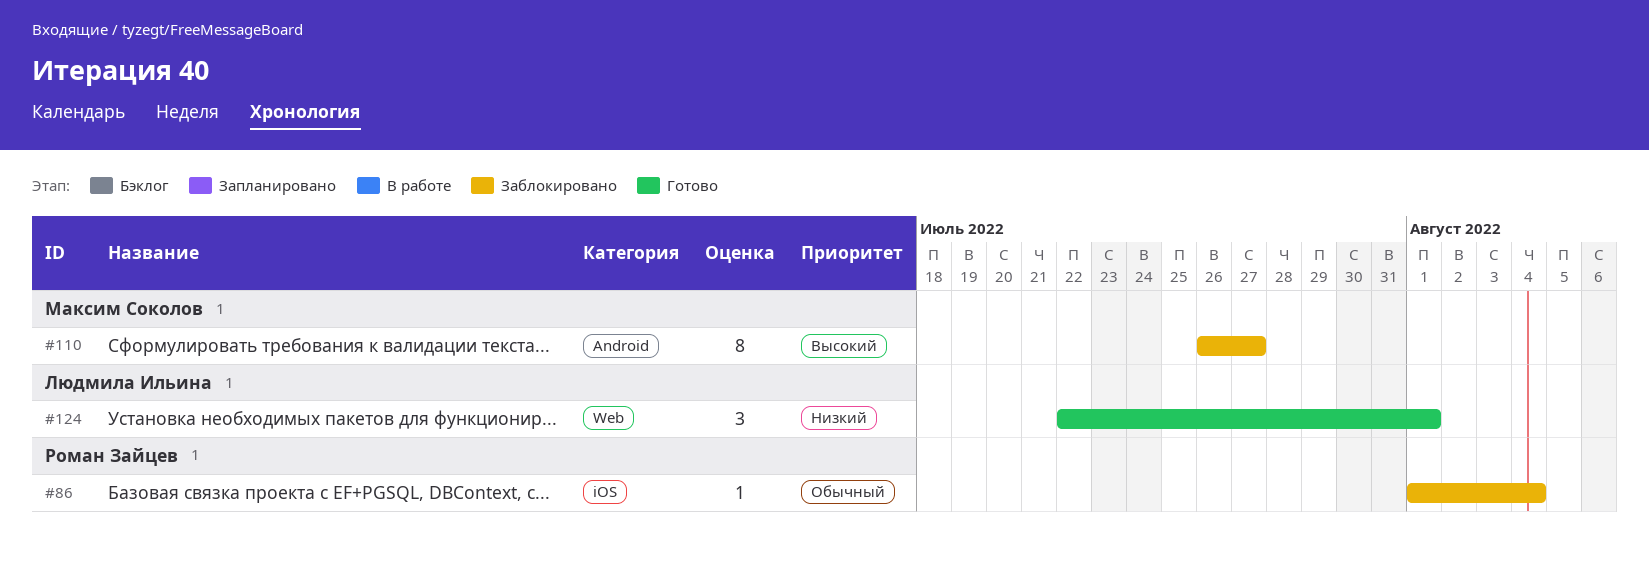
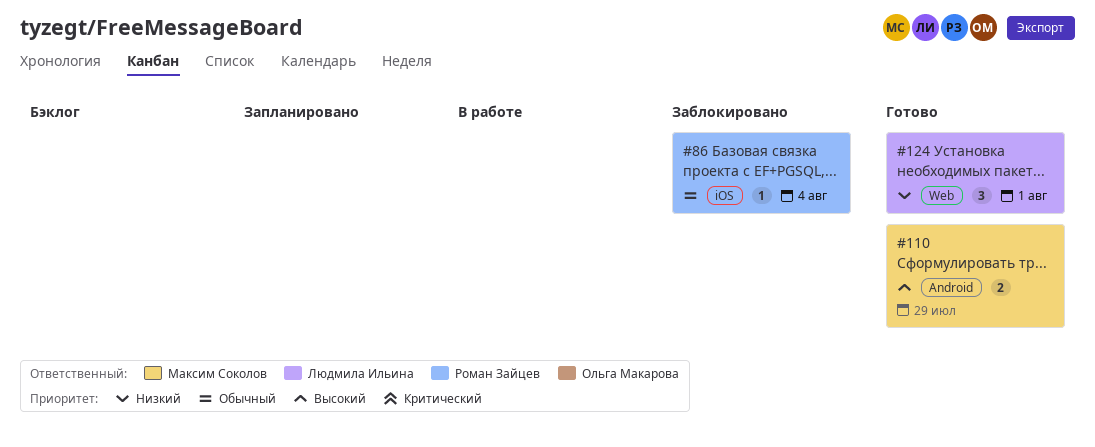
#110, status: Заблокировано -> Готово
#110, estimate: 8 -> 2
#110, due: Jul 27 -> Jul 29

